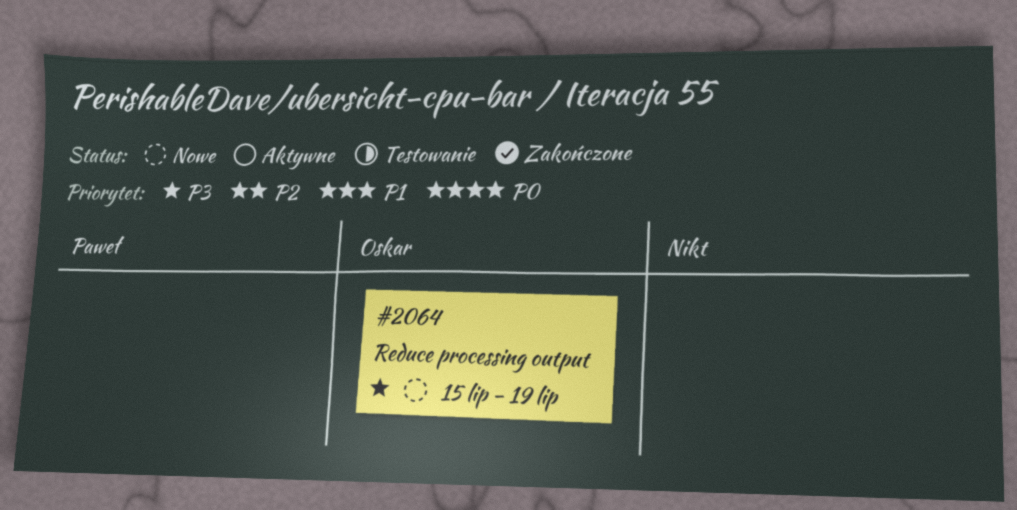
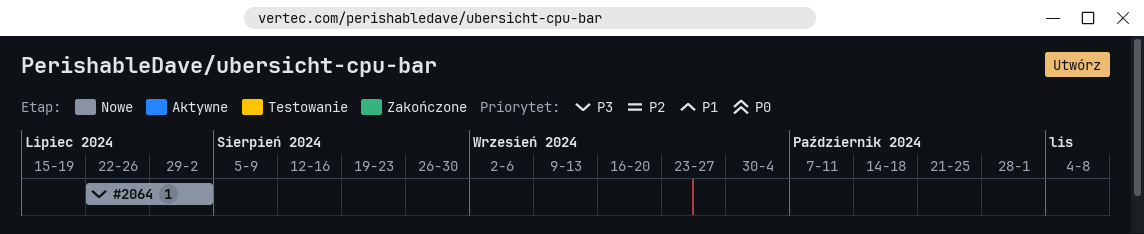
#2064, start: Jul 15 -> Jul 22
#2064, due: Jul 19 -> Aug 2

